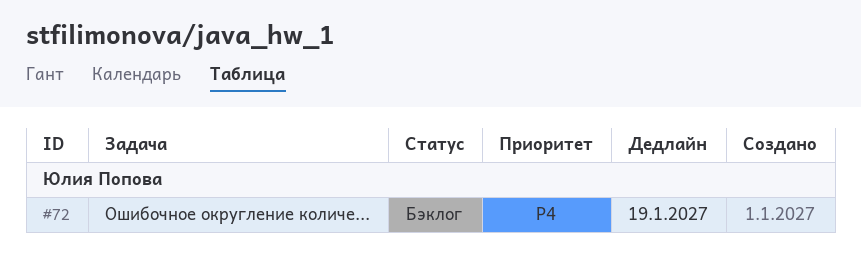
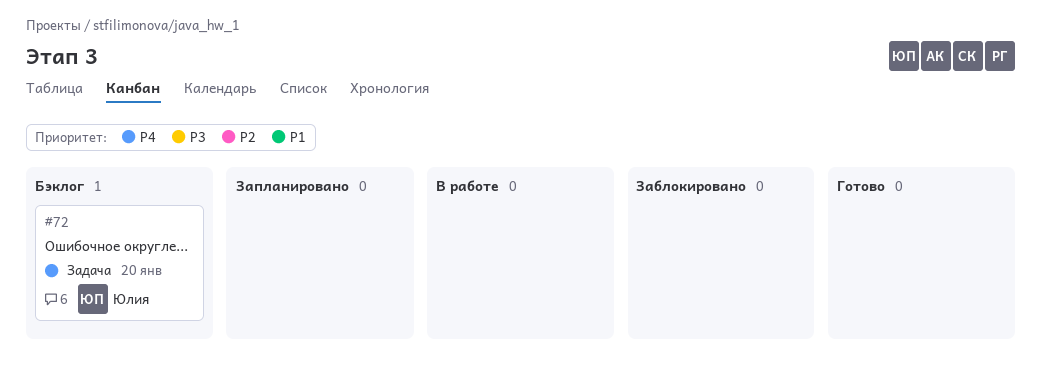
#72, due: Jan 19 -> Jan 20

